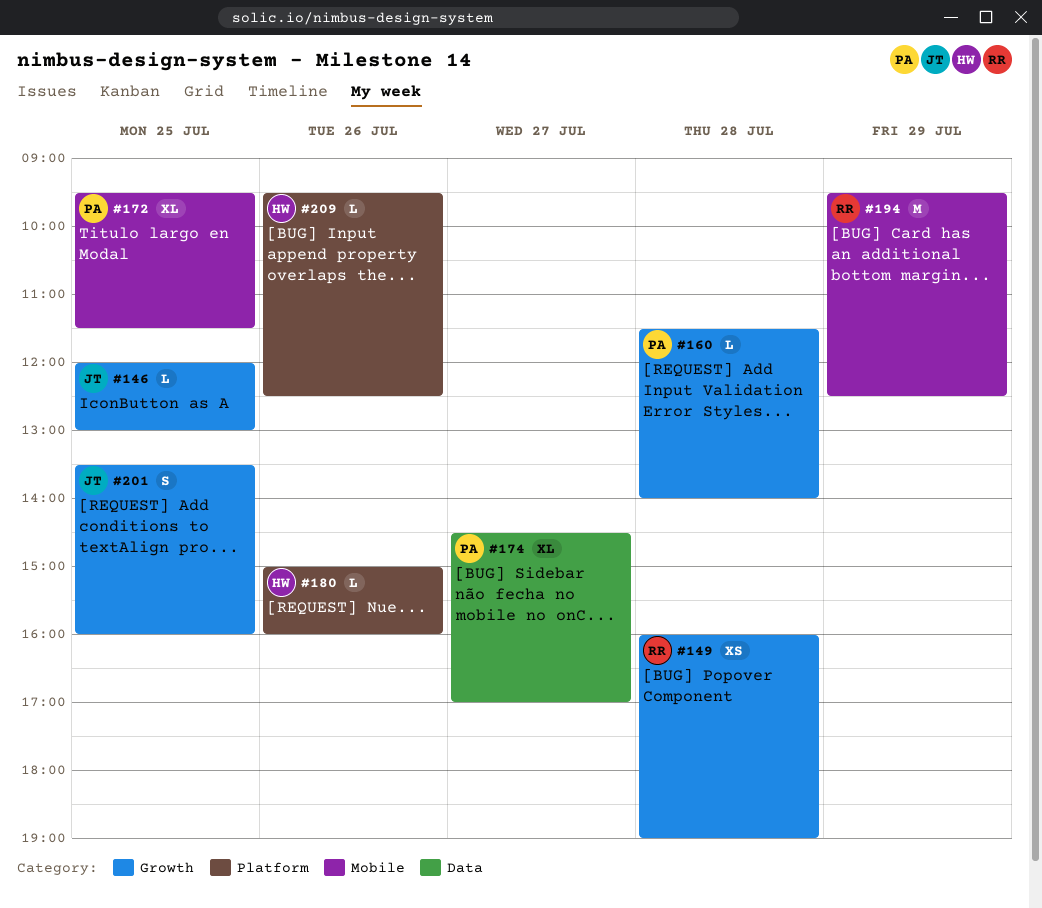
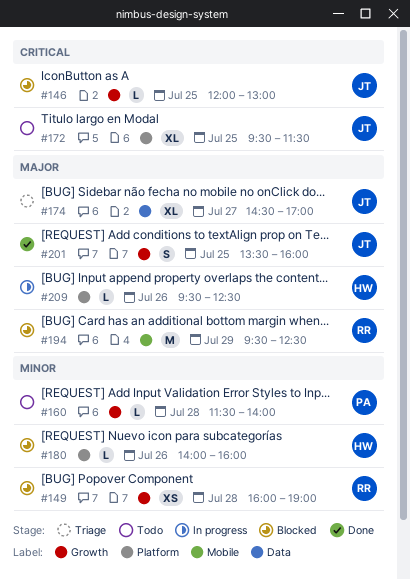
#172, owner: PA -> JT
#172, label: Mobile -> Platform
#174, owner: PA -> JT
#180, begins: 15:00 -> 14:00

